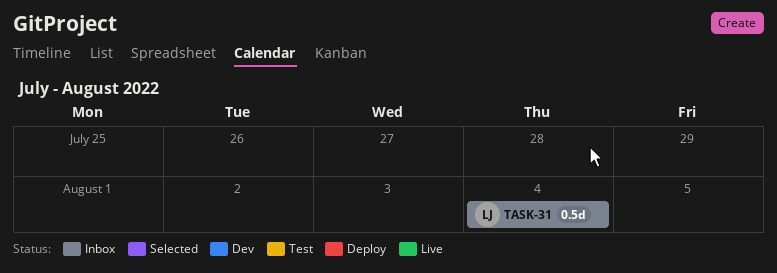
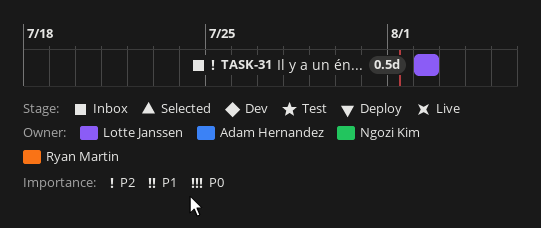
TASK-31, start: Aug 4 -> Aug 2
TASK-31, due: Aug 4 -> Aug 2

